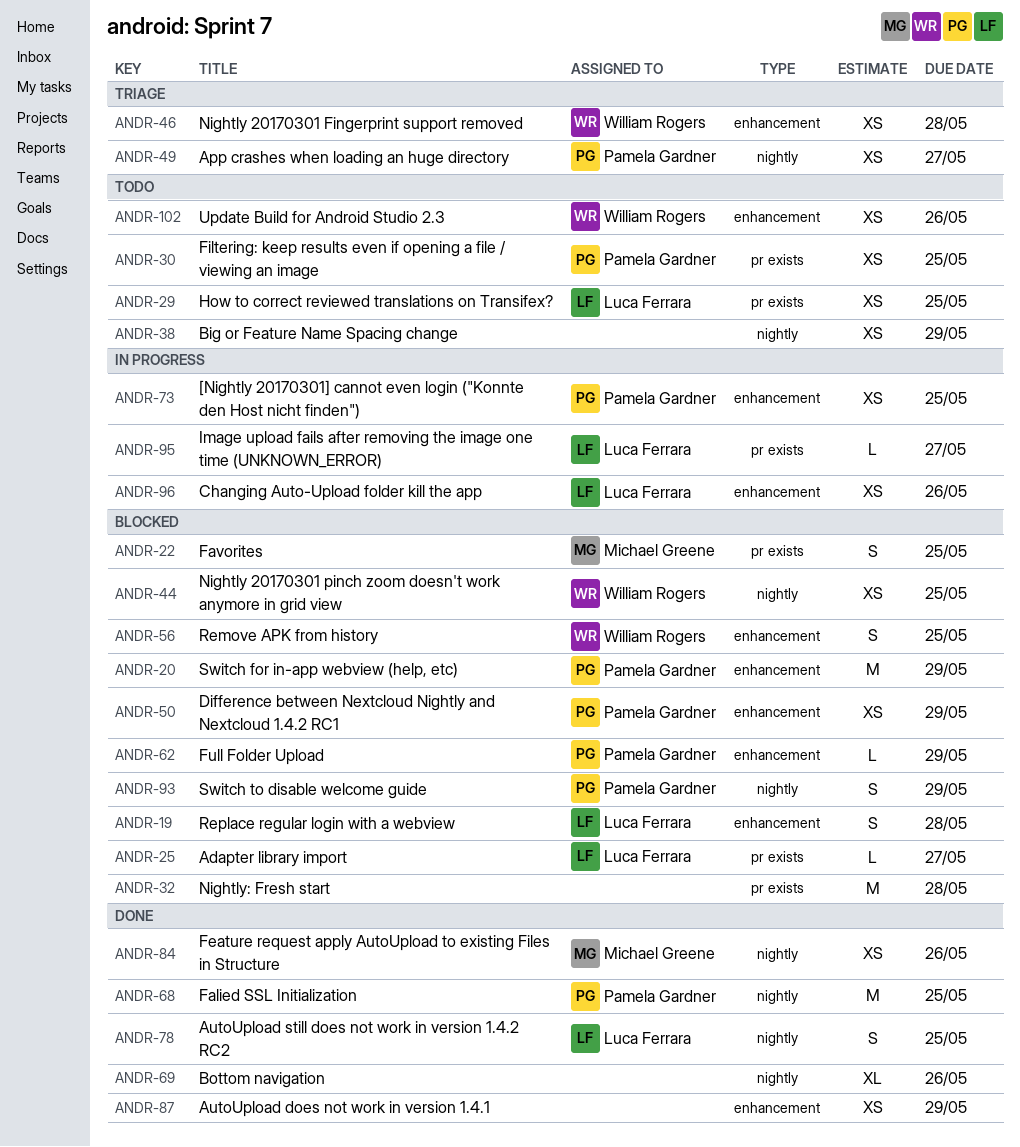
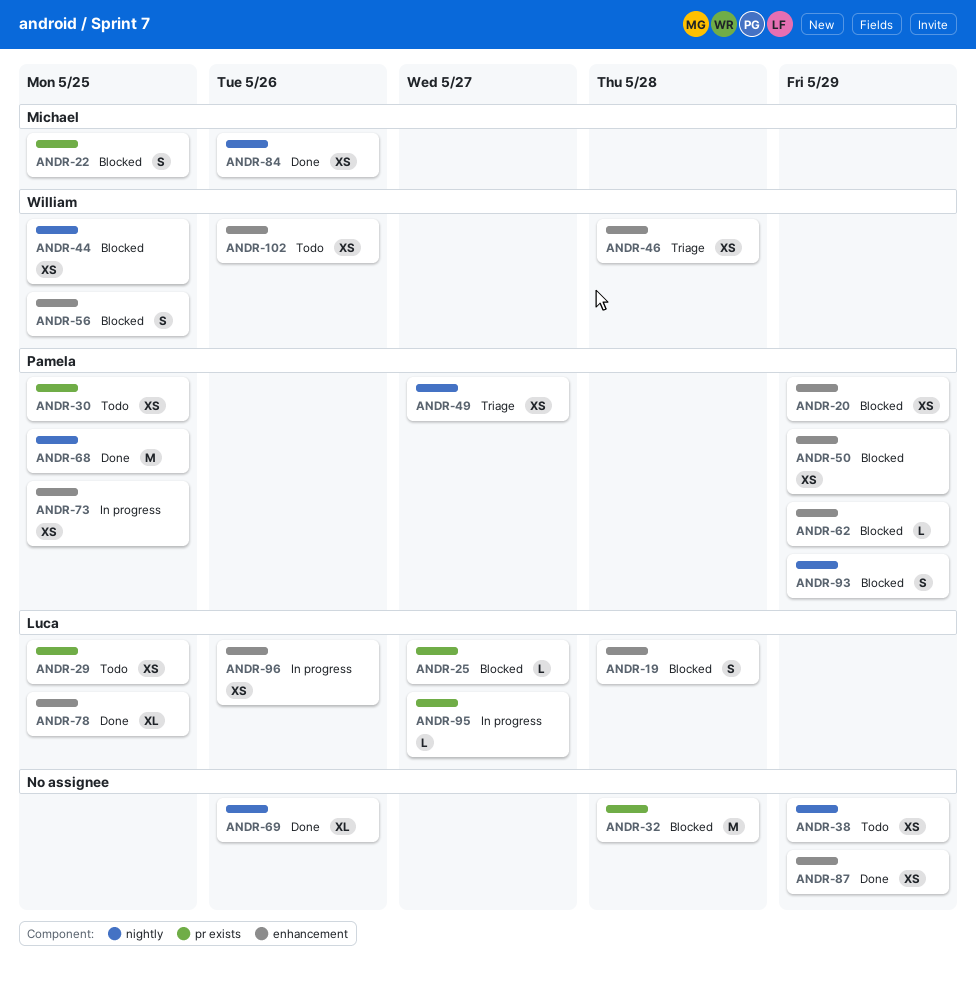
ANDR-20, estimate: M -> XS
ANDR-78, label: nightly -> enhancement
ANDR-78, estimate: S -> XL

